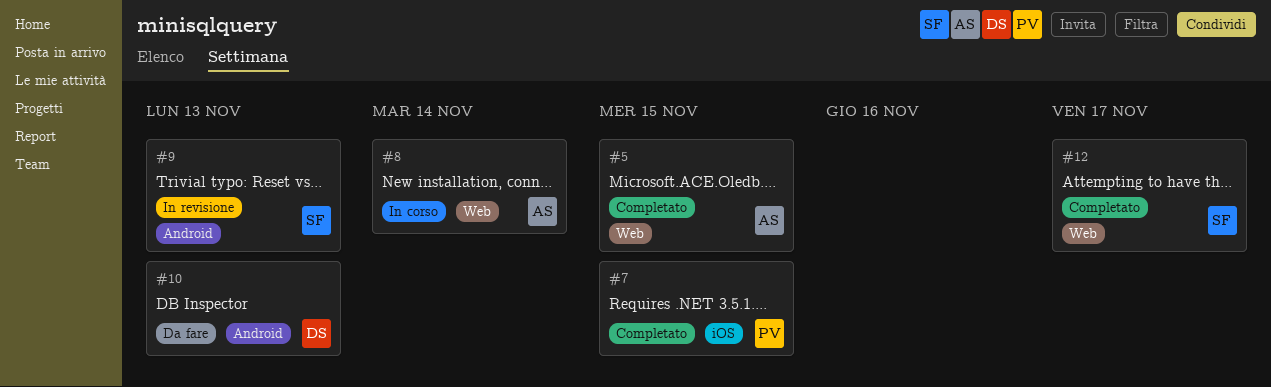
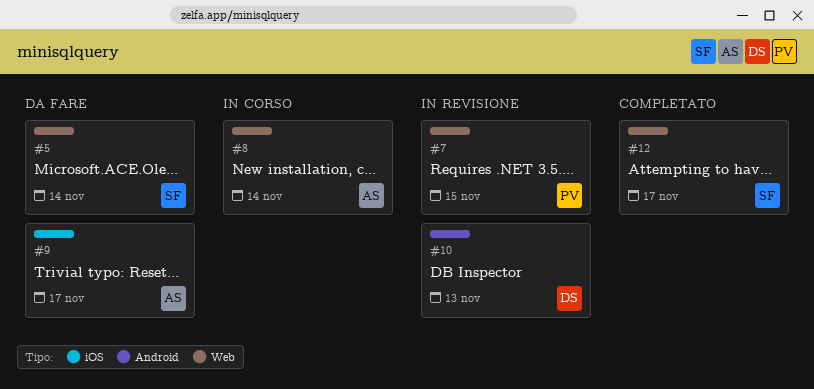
#5, status: Completato -> Da fare
#5, owner: AS -> SF
#5, due: Nov 15 -> Nov 14
#7, status: Completato -> In revisione
#7, label: iOS -> Web
#9, status: In revisione -> Da fare
#9, owner: SF -> AS
#9, label: Android -> iOS
#9, due: Nov 13 -> Nov 17
#10, status: Da fare -> In revisione

